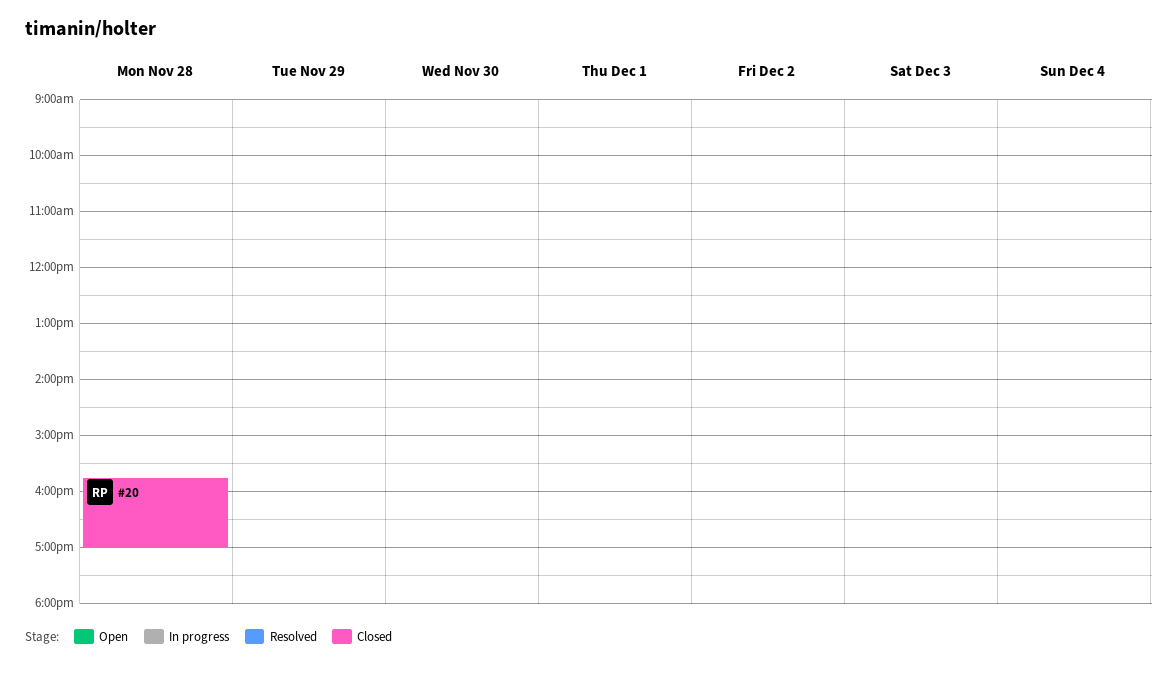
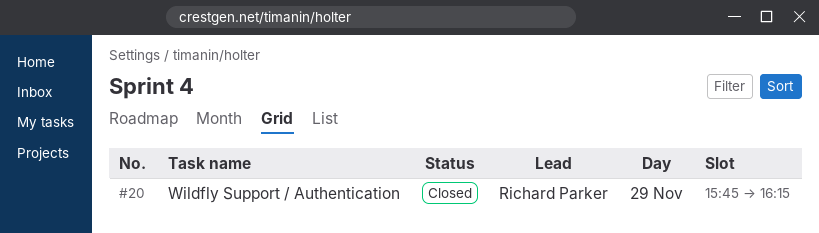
#20, day: Nov 28 -> Nov 29
#20, ends: 17:00 -> 16:15

